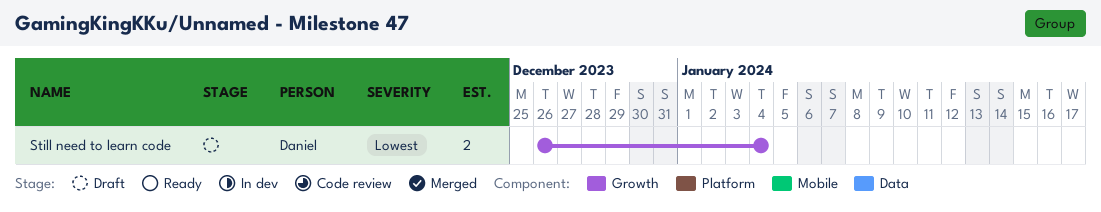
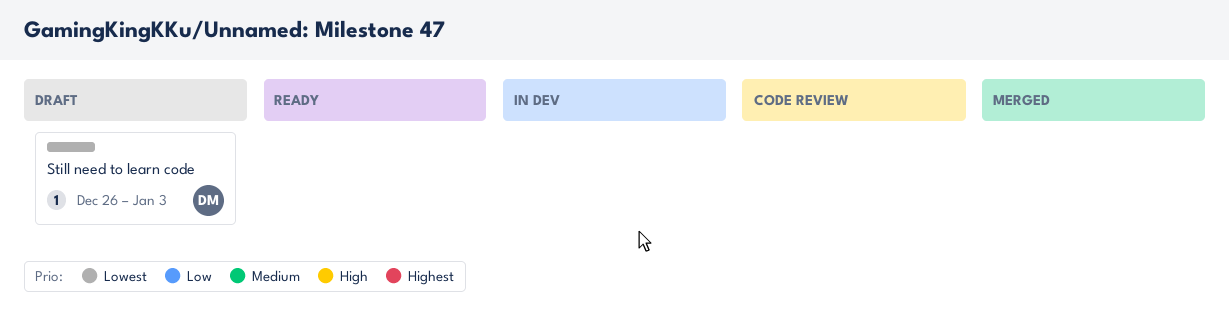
Still need to learn code, estimate: 2 -> 1
Still need to learn code, due: Jan 4 -> Jan 3

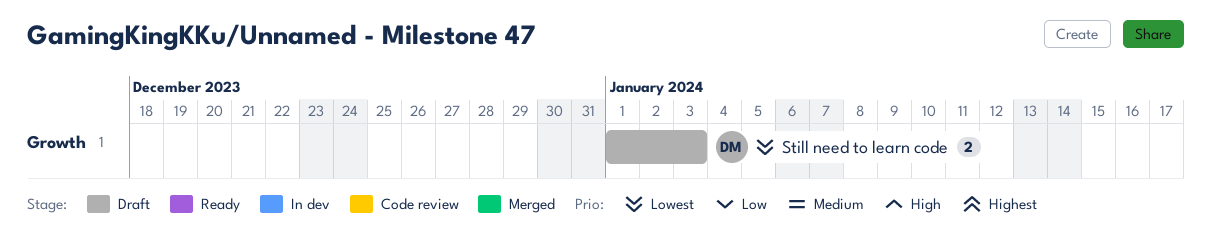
Still need to learn code, estimate: 1 -> 2
Still need to learn code, start: Dec 26 -> Jan 1

